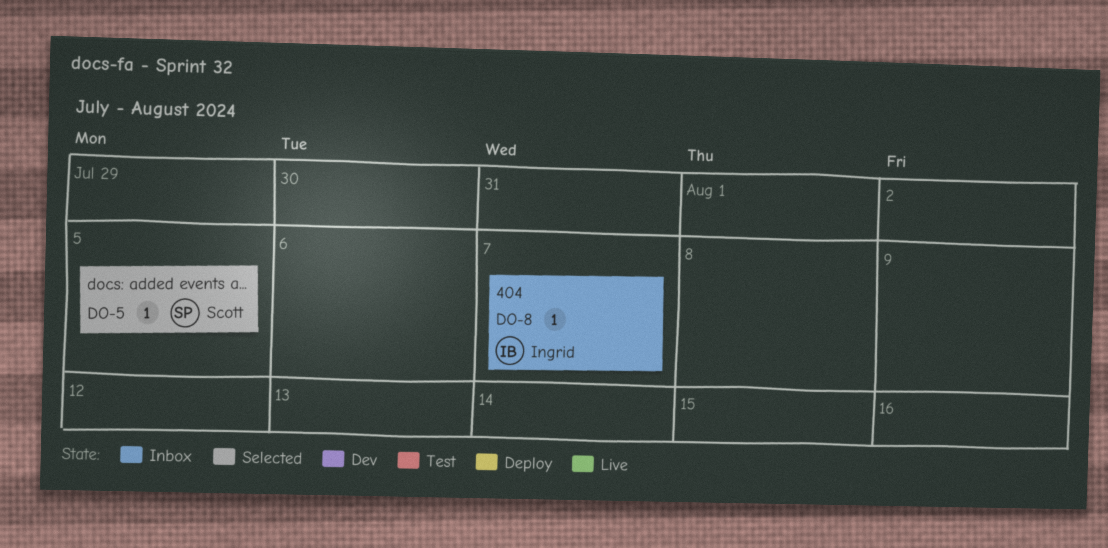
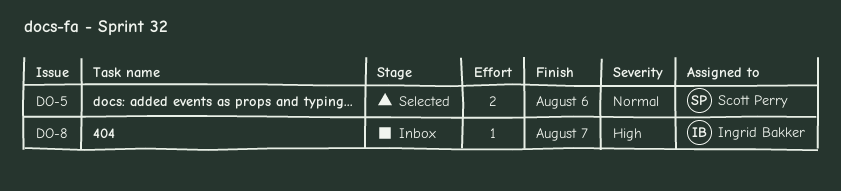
DO-5, estimate: 1 -> 2
DO-5, due: Aug 5 -> Aug 6

